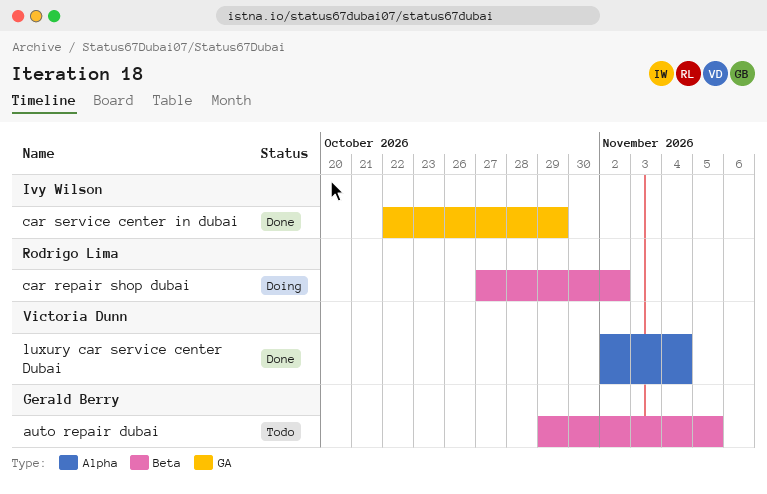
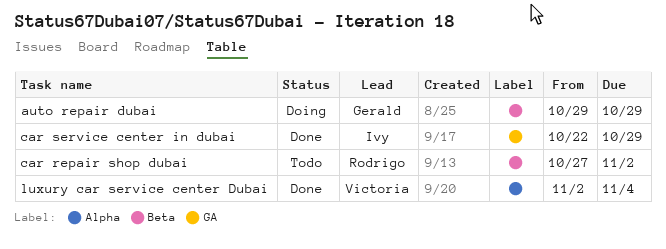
auto repair dubai, status: Todo -> Doing
auto repair dubai, due: Nov 5 -> Oct 29
car repair shop dubai, status: Doing -> Todo

